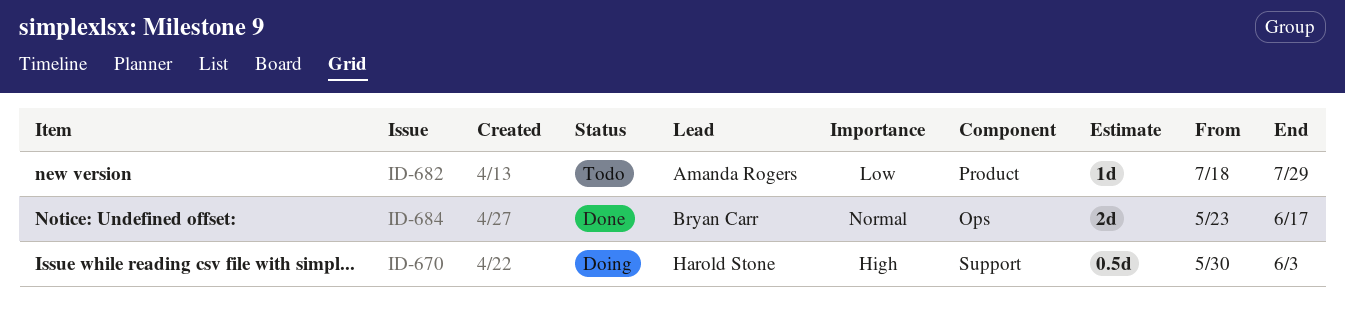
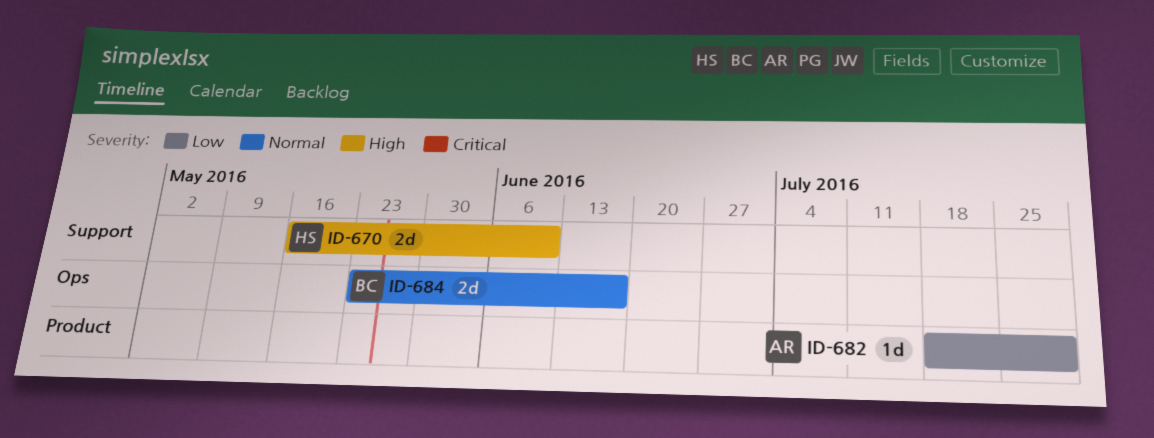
ID-670, estimate: 0.5d -> 2d
ID-670, start: May 30 -> May 16
ID-670, due: Jun 3 -> Jun 10

